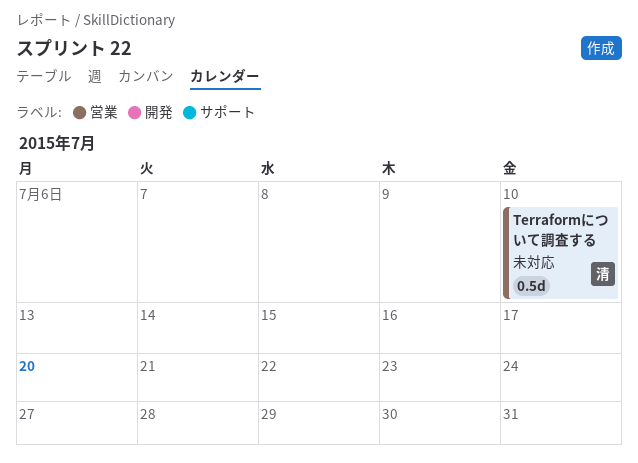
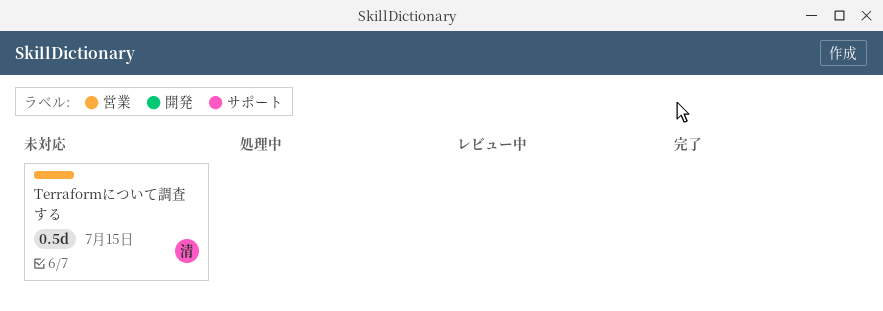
Terraformについて調査する, due: Jul 10 -> Jul 15

